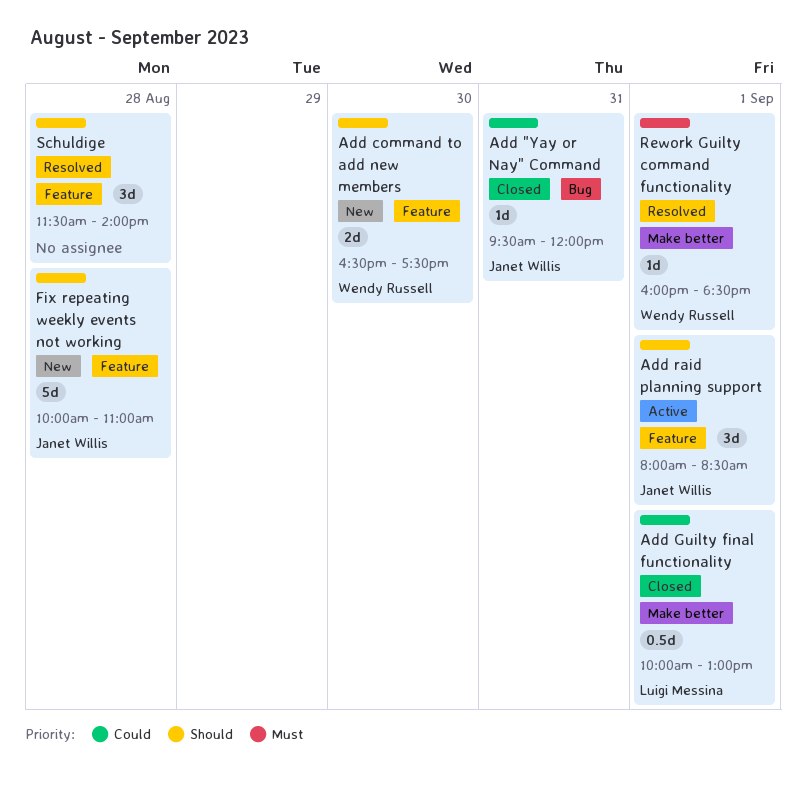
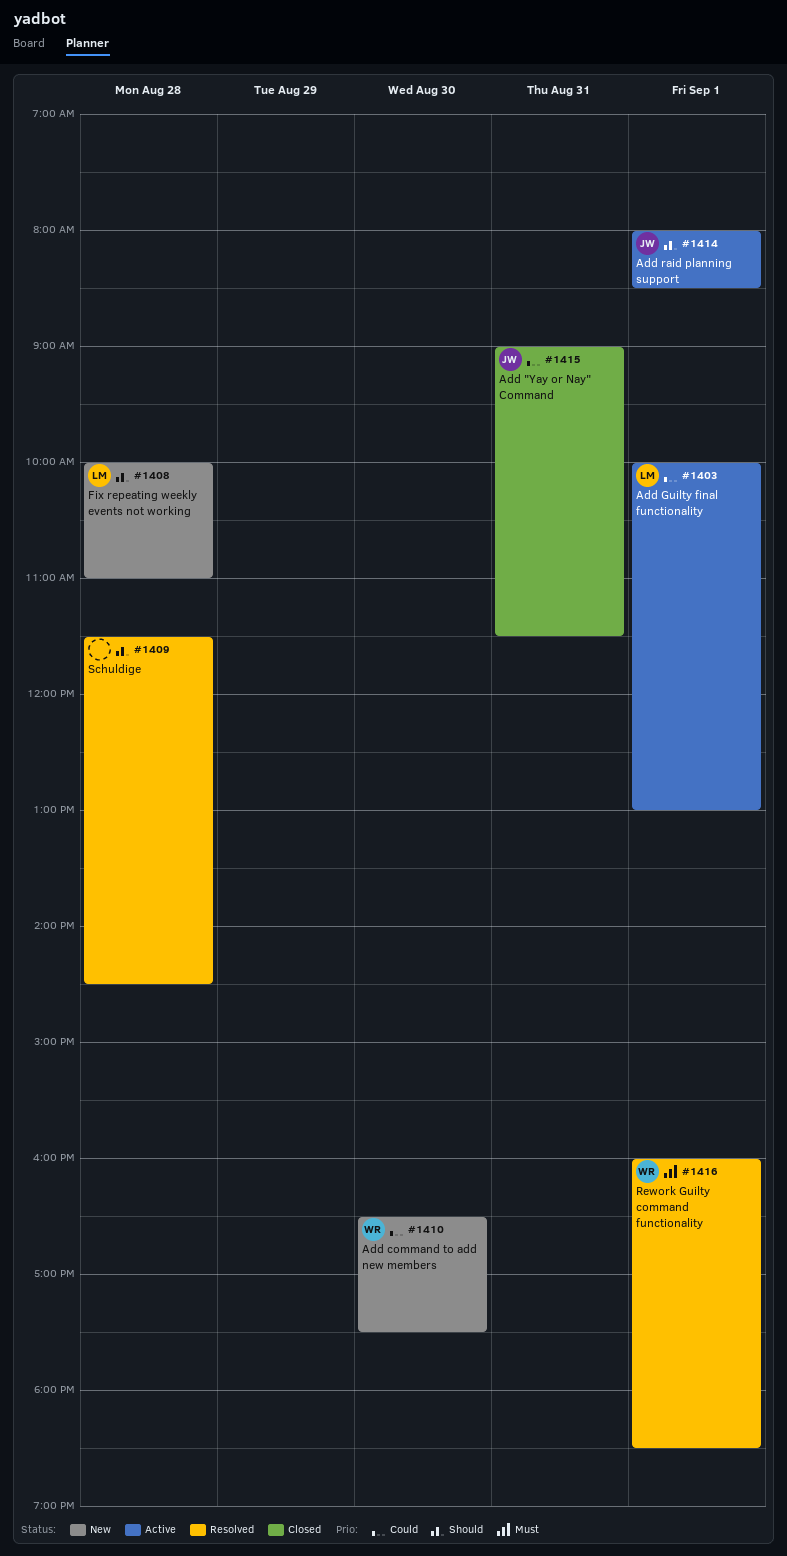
Add "Yay or Nay" Command, begins: 09:30 -> 09:00
Add "Yay or Nay" Command, ends: 12:00 -> 11:30
Add command to add new members, priority: Should -> Could
Add Guilty final functionality, status: Closed -> Active
Fix repeating weekly events not working, owner: Janet Willis -> Luigi Messina
Schuldige, ends: 14:00 -> 14:30

